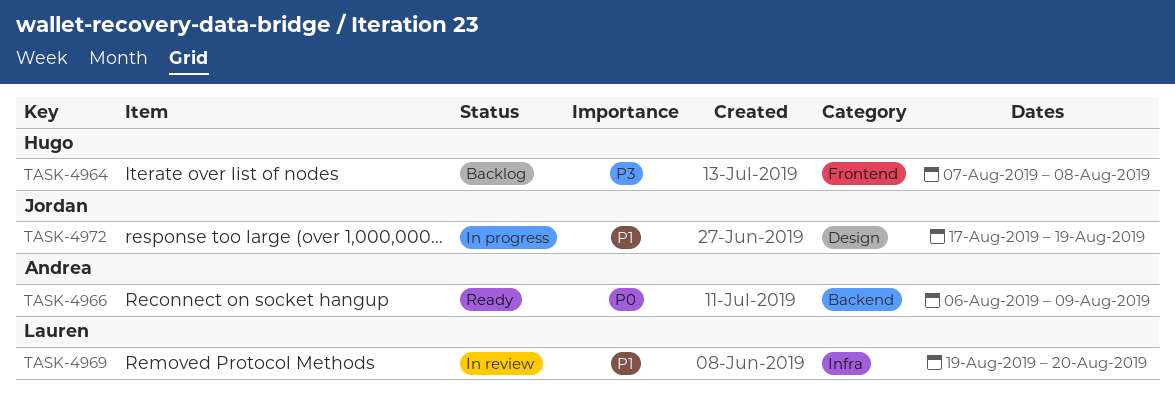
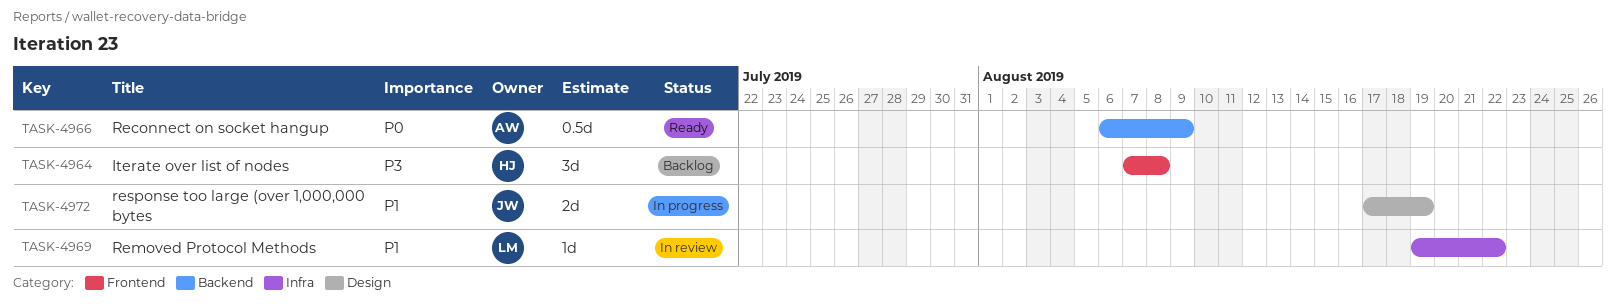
TASK-4969, due: Aug 20 -> Aug 22

